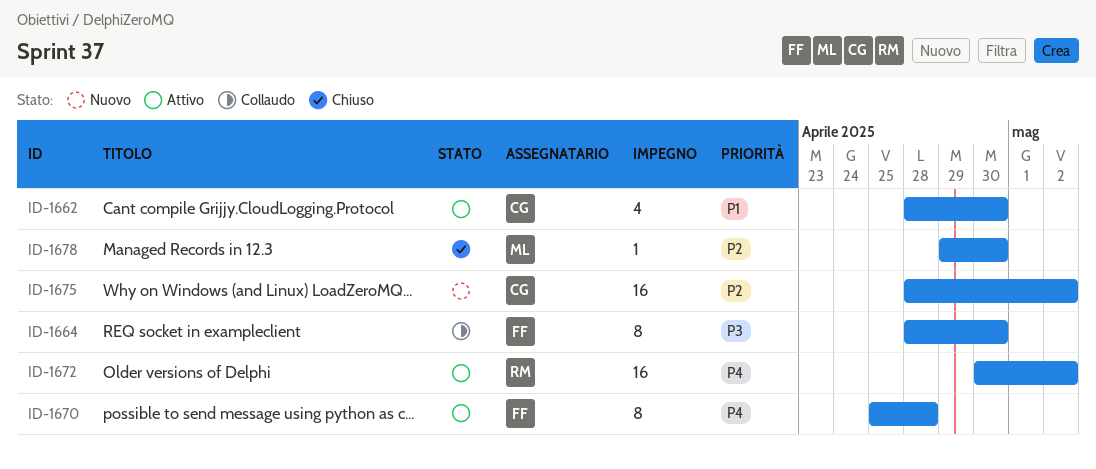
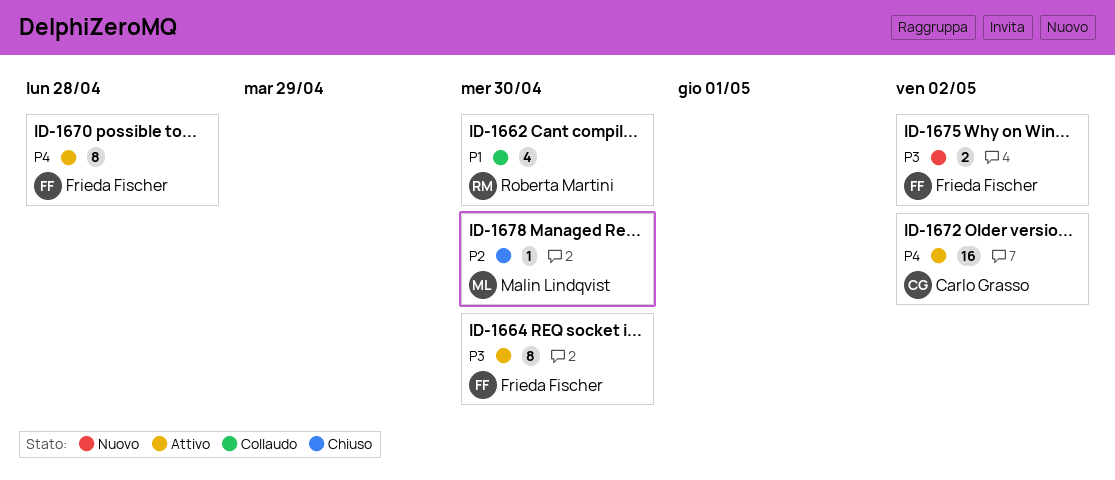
ID-1662, status: Attivo -> Collaudo
ID-1662, owner: Carlo Grasso -> Roberta Martini
ID-1664, status: Collaudo -> Attivo
ID-1672, owner: Roberta Martini -> Carlo Grasso
ID-1675, owner: Carlo Grasso -> Frieda Fischer
ID-1675, priority: P2 -> P3
ID-1675, estimate: 16 -> 2

